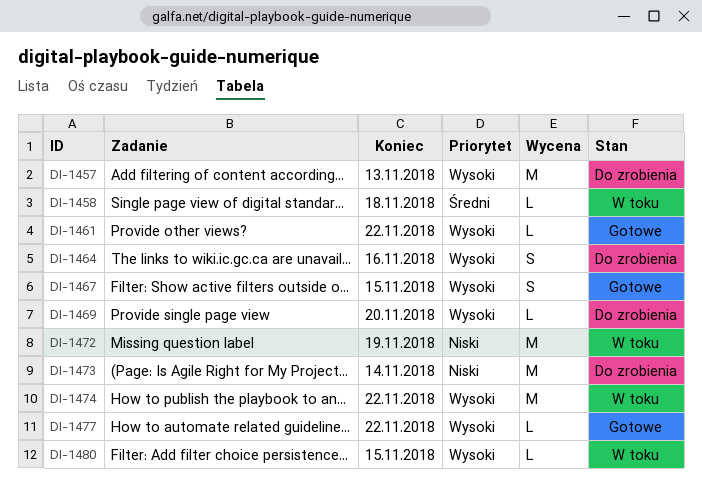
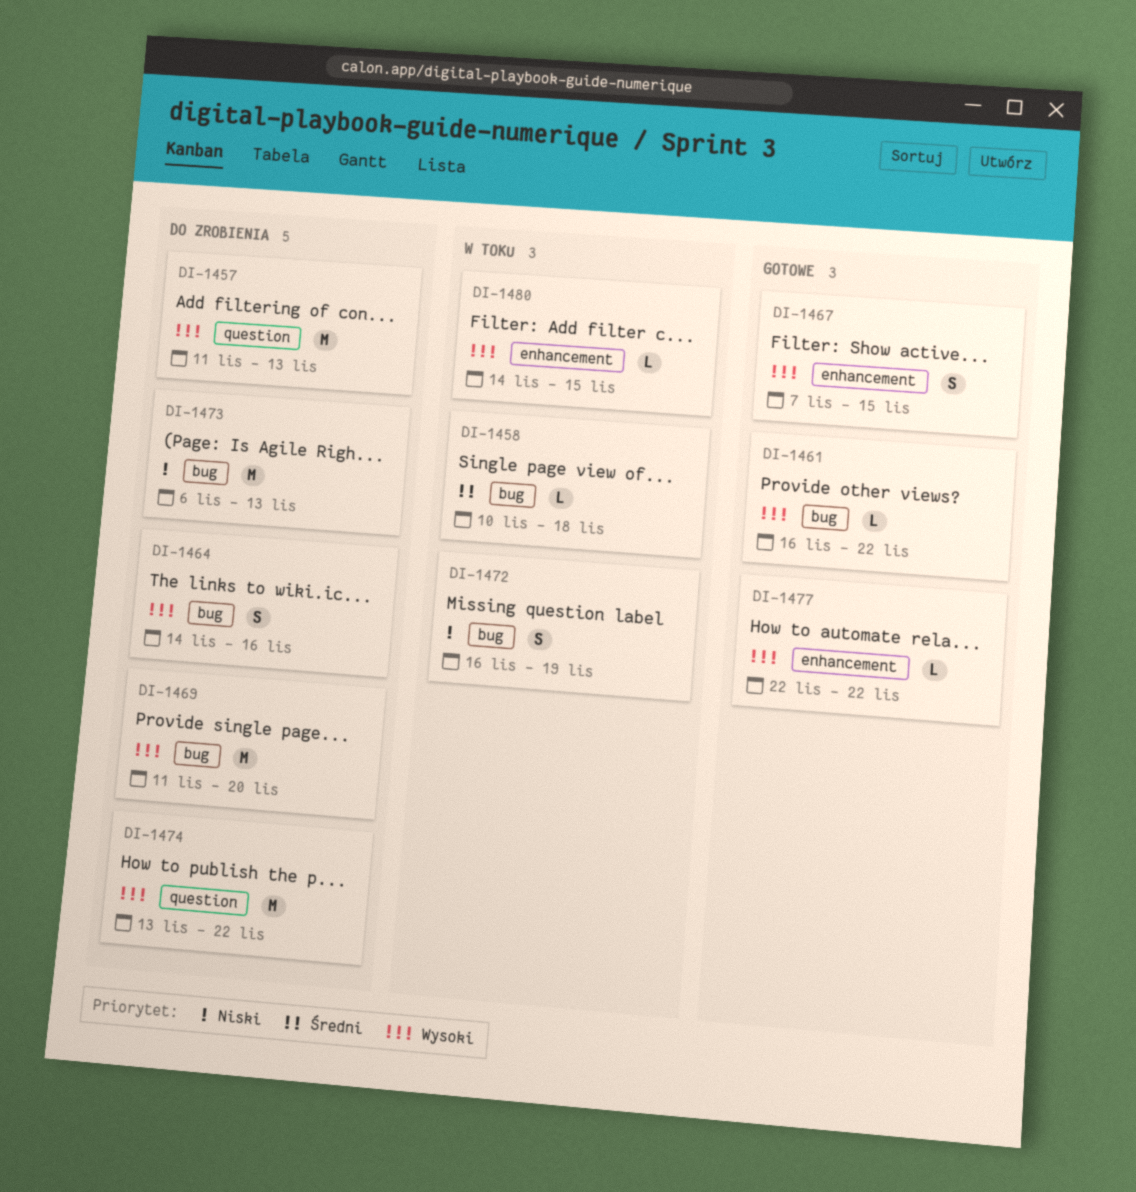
DI-1469, estimate: L -> M
DI-1472, estimate: M -> S
DI-1473, due: Nov 14 -> Nov 13
DI-1474, status: W toku -> Do zrobienia

